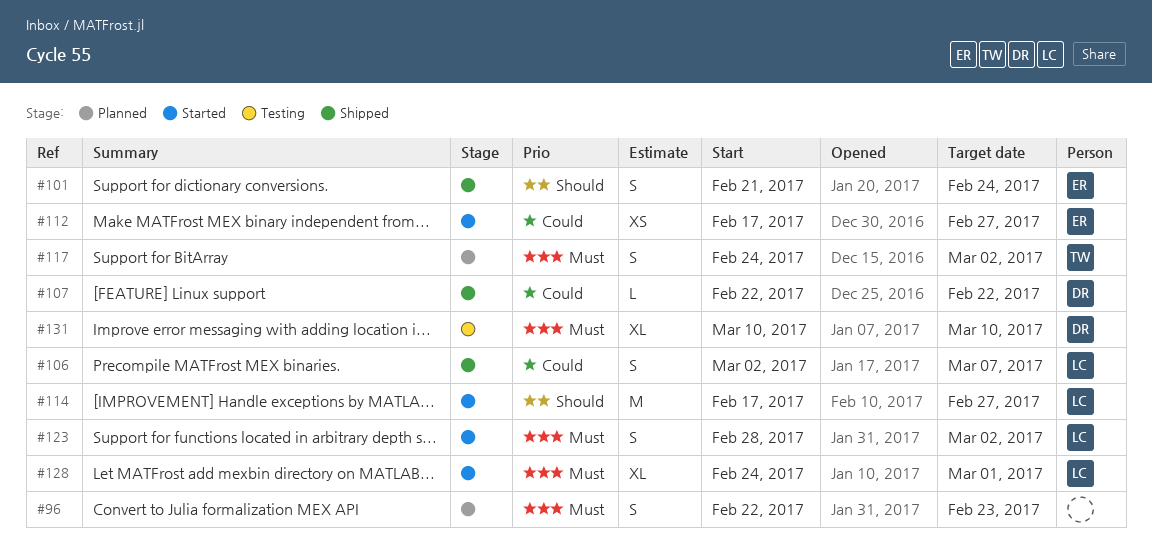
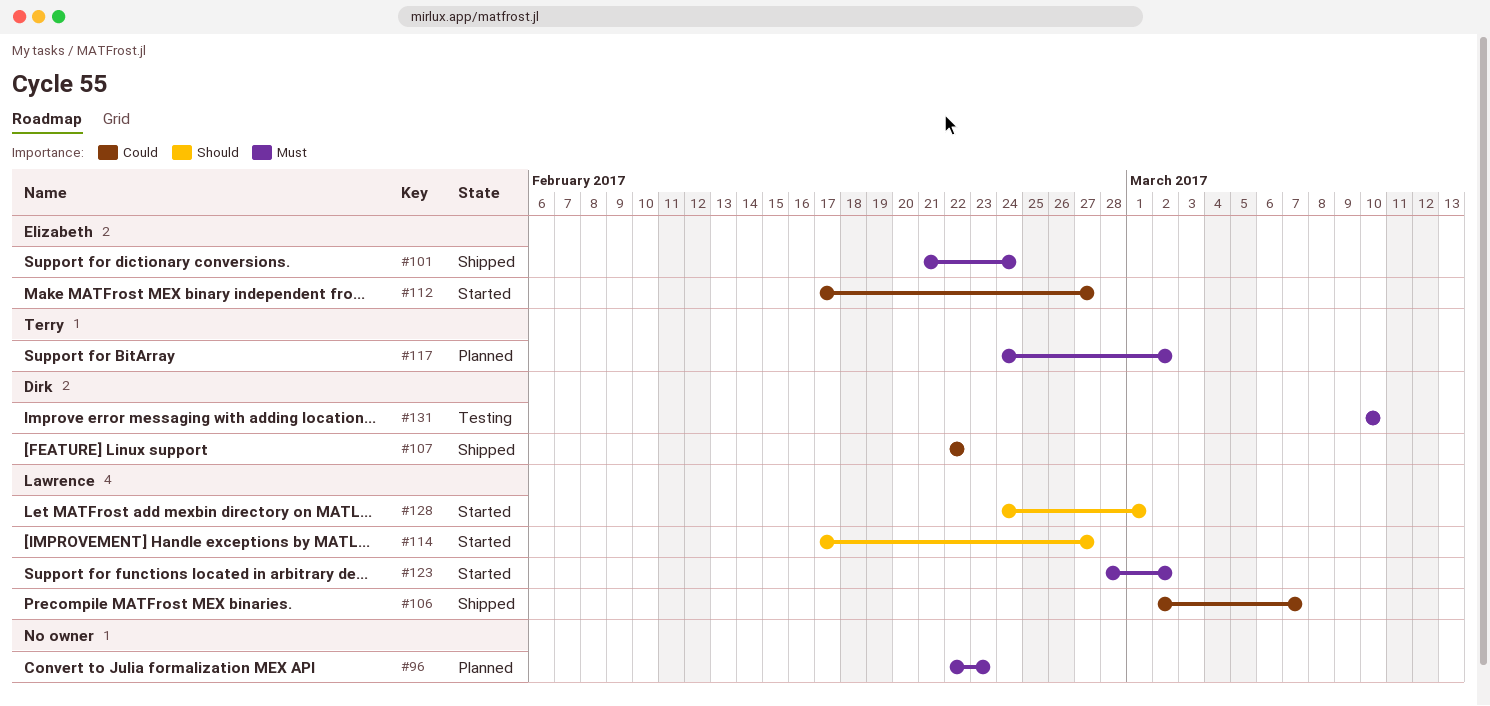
#101, priority: Should -> Must
#128, priority: Must -> Should

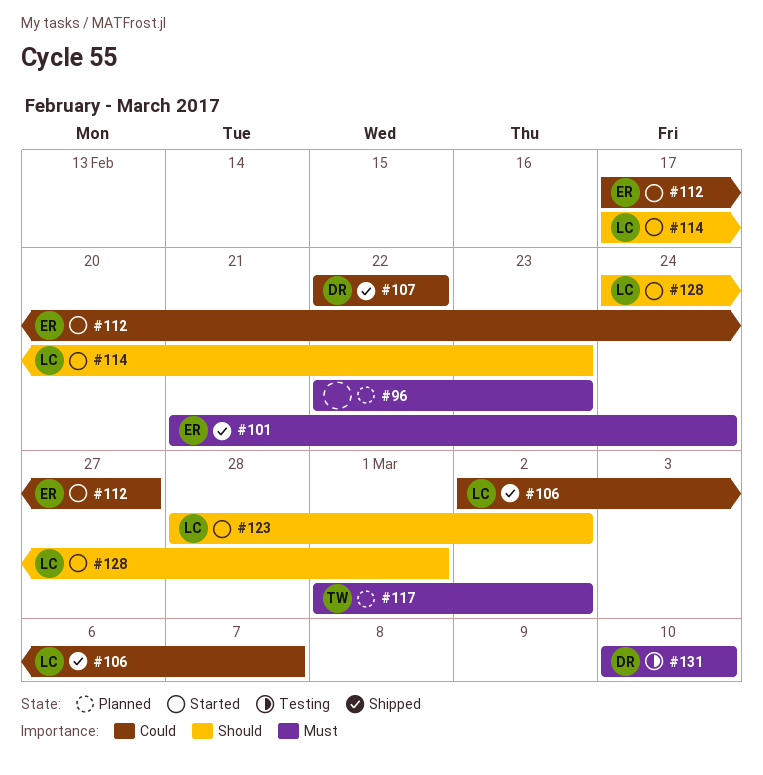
#114, due: Feb 27 -> Feb 23
#117, start: Feb 24 -> Mar 1
#123, priority: Must -> Should

